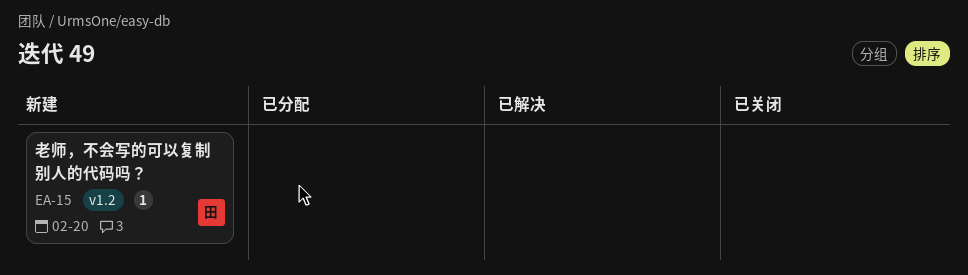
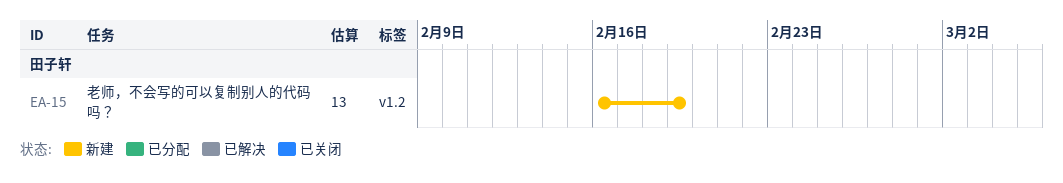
EA-15, estimate: 1 -> 13
EA-15, due: Feb 20 -> Feb 19

